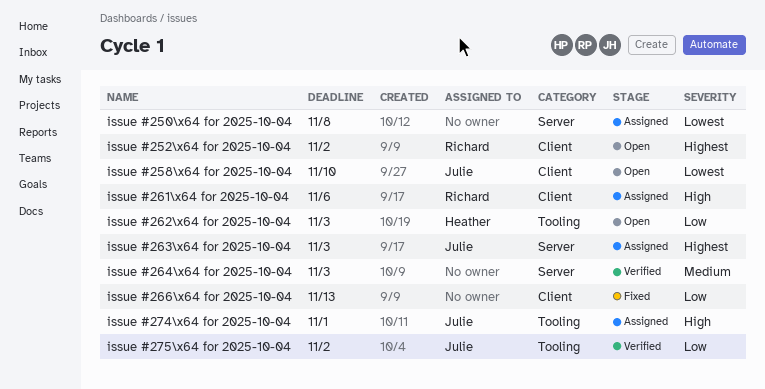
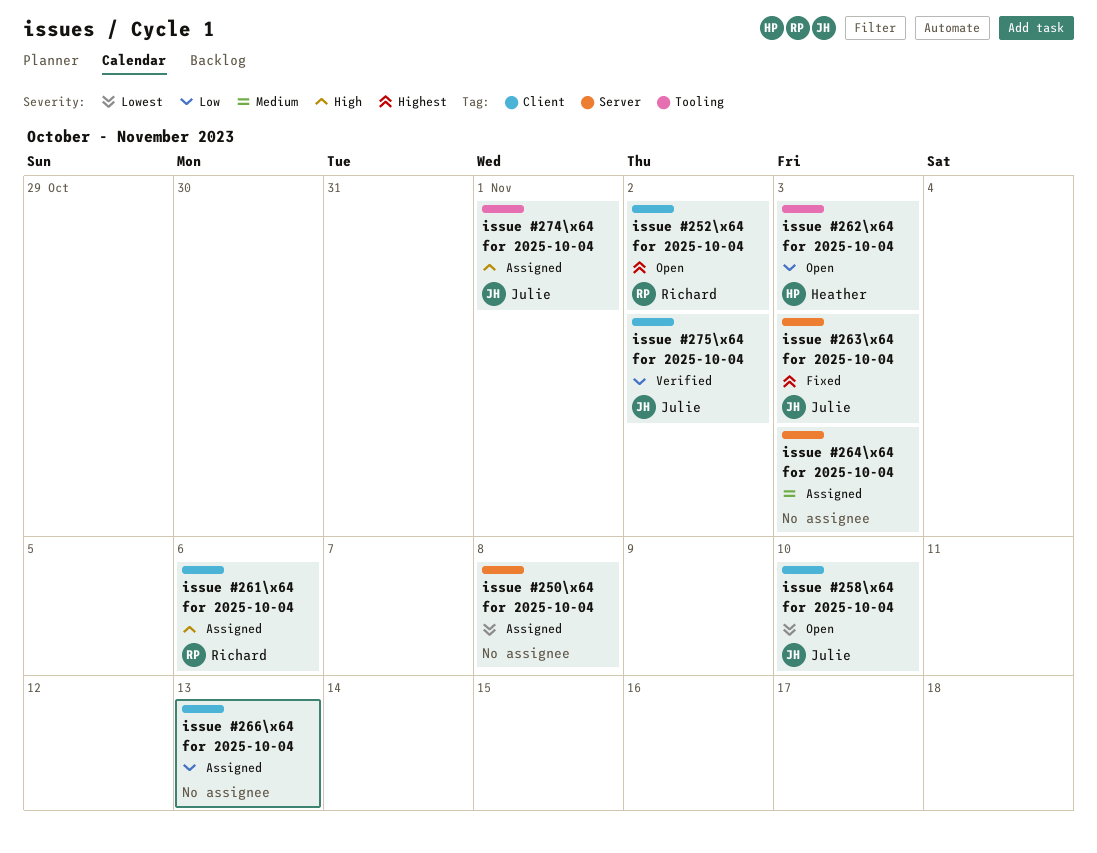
issue #263\x64 for 2025-10-04, status: Assigned -> Fixed
issue #264\x64 for 2025-10-04, status: Verified -> Assigned
issue #266\x64 for 2025-10-04, status: Fixed -> Assigned
issue #275\x64 for 2025-10-04, label: Tooling -> Client

